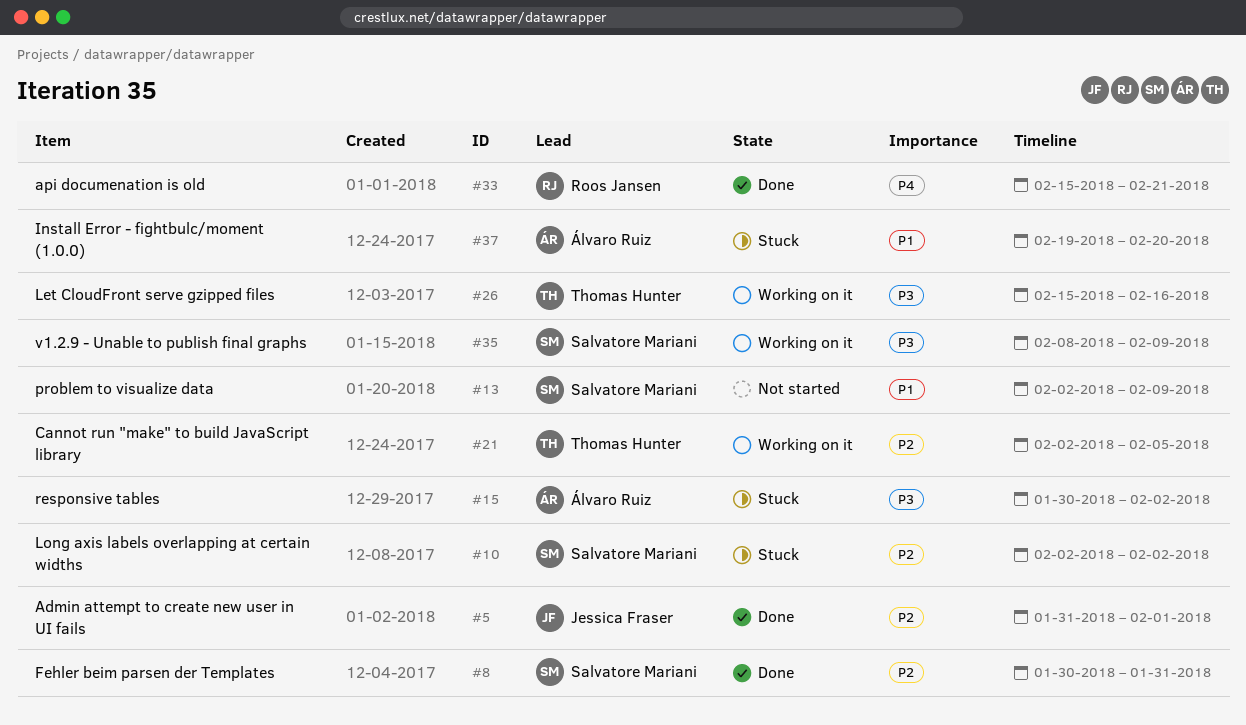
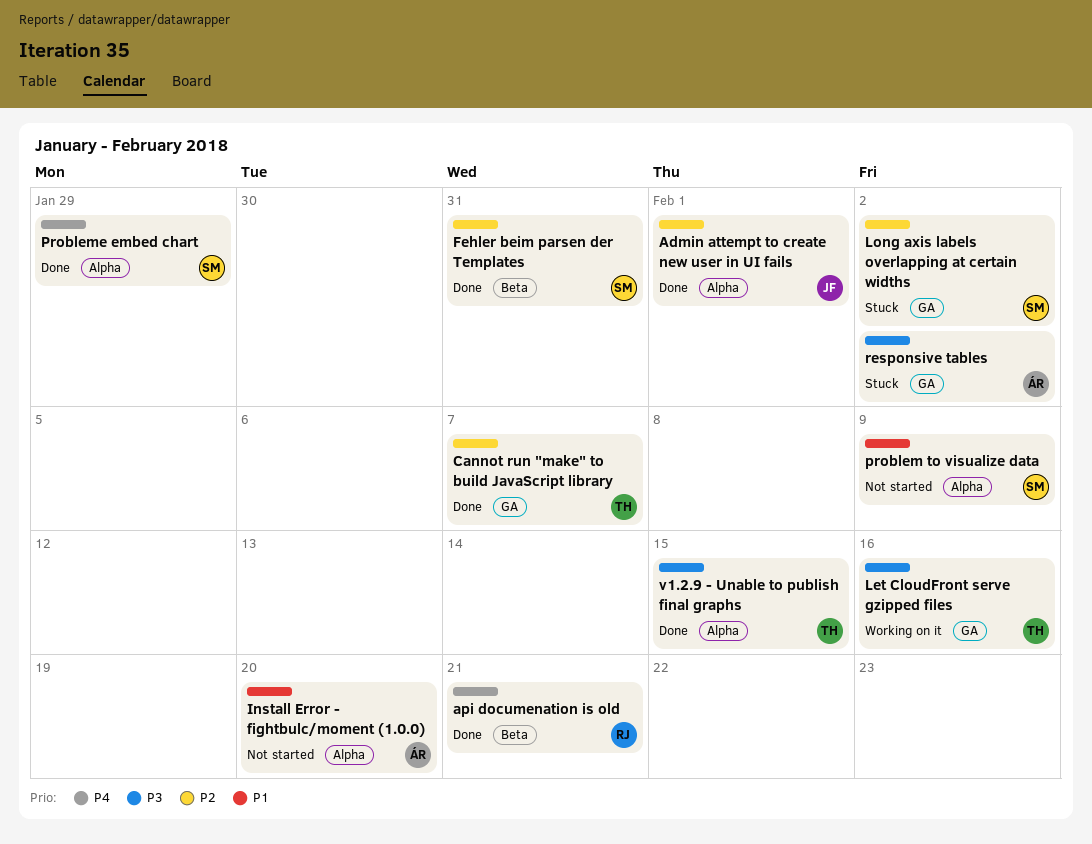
Cannot run "make" to build JavaScript library, status: Working on it -> Done
Cannot run "make" to build JavaScript library, due: Feb 5 -> Feb 7
Install Error - fightbulc/moment (1.0.0), status: Stuck -> Not started
Probleme embed chart: none -> present
v1.2.9 - Unable to publish final graphs, status: Working on it -> Done
v1.2.9 - Unable to publish final graphs, owner: Salvatore Mariani -> Thomas Hunter
v1.2.9 - Unable to publish final graphs, due: Feb 9 -> Feb 15

